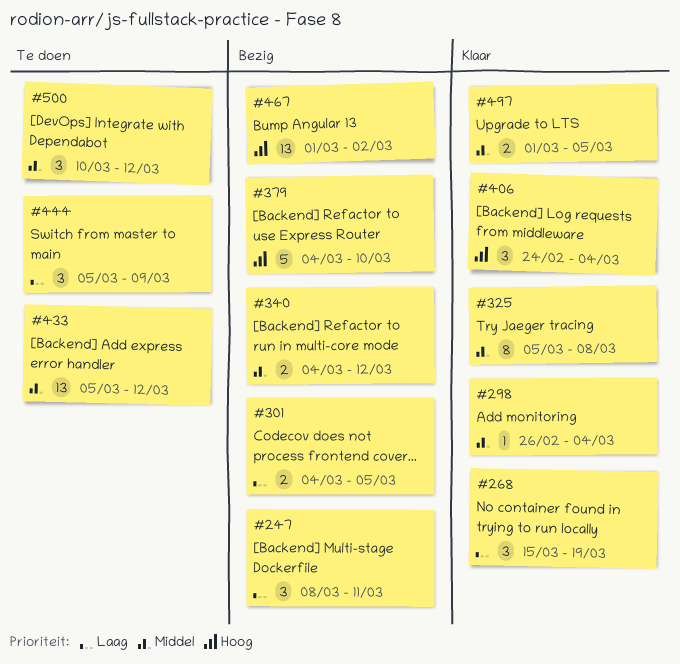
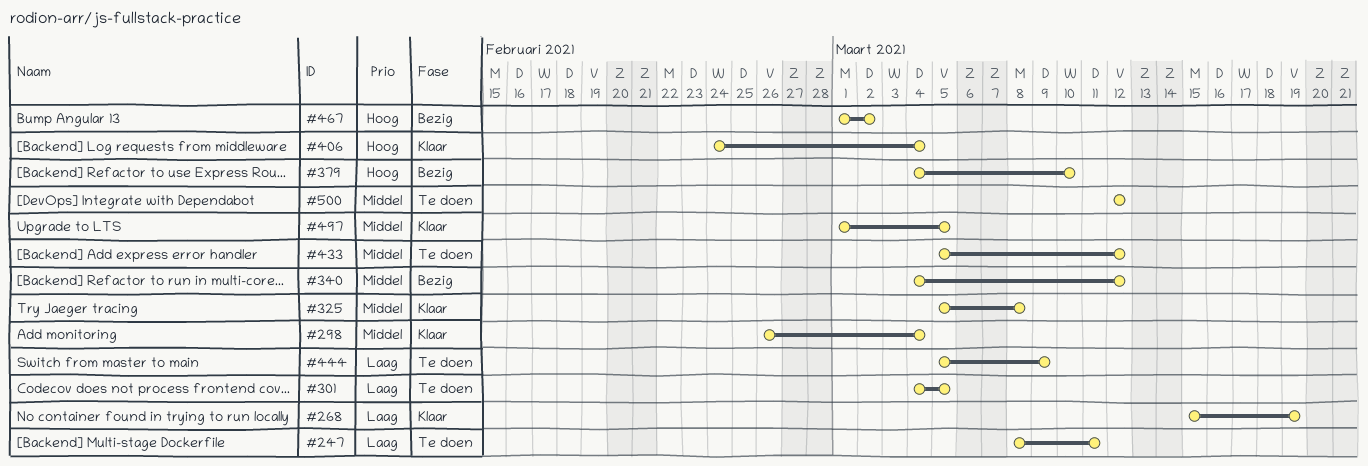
#247, status: Bezig -> Te doen
#301, status: Bezig -> Te doen
#500, start: Mar 10 -> Mar 12

